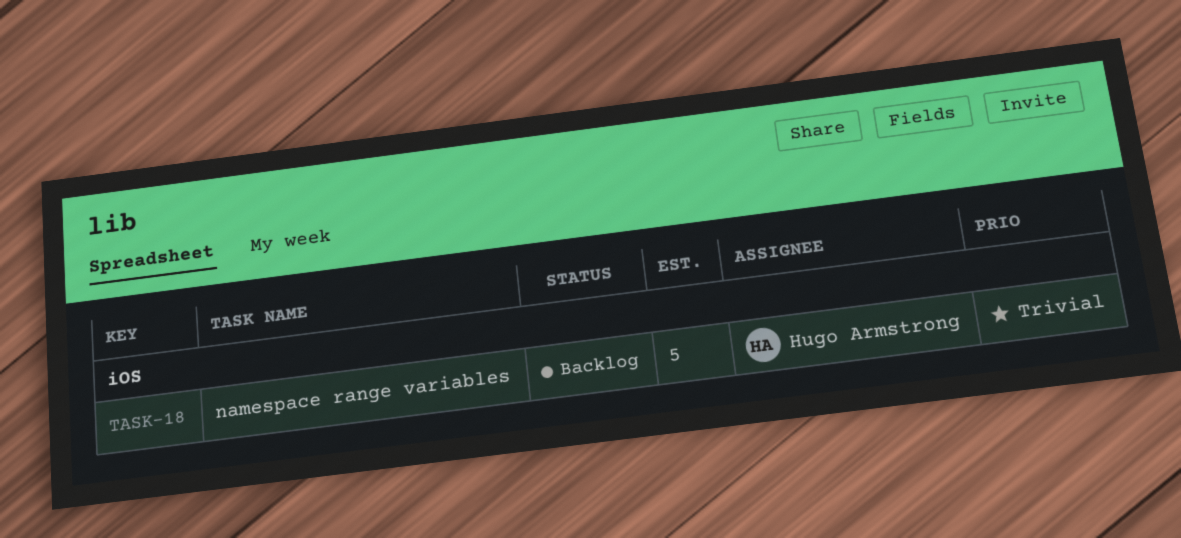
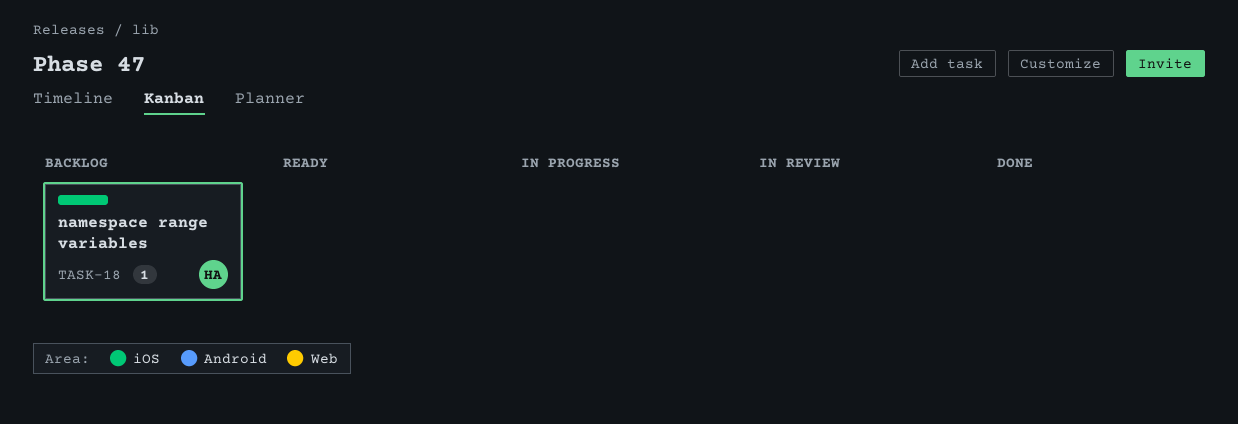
TASK-18, estimate: 5 -> 1

